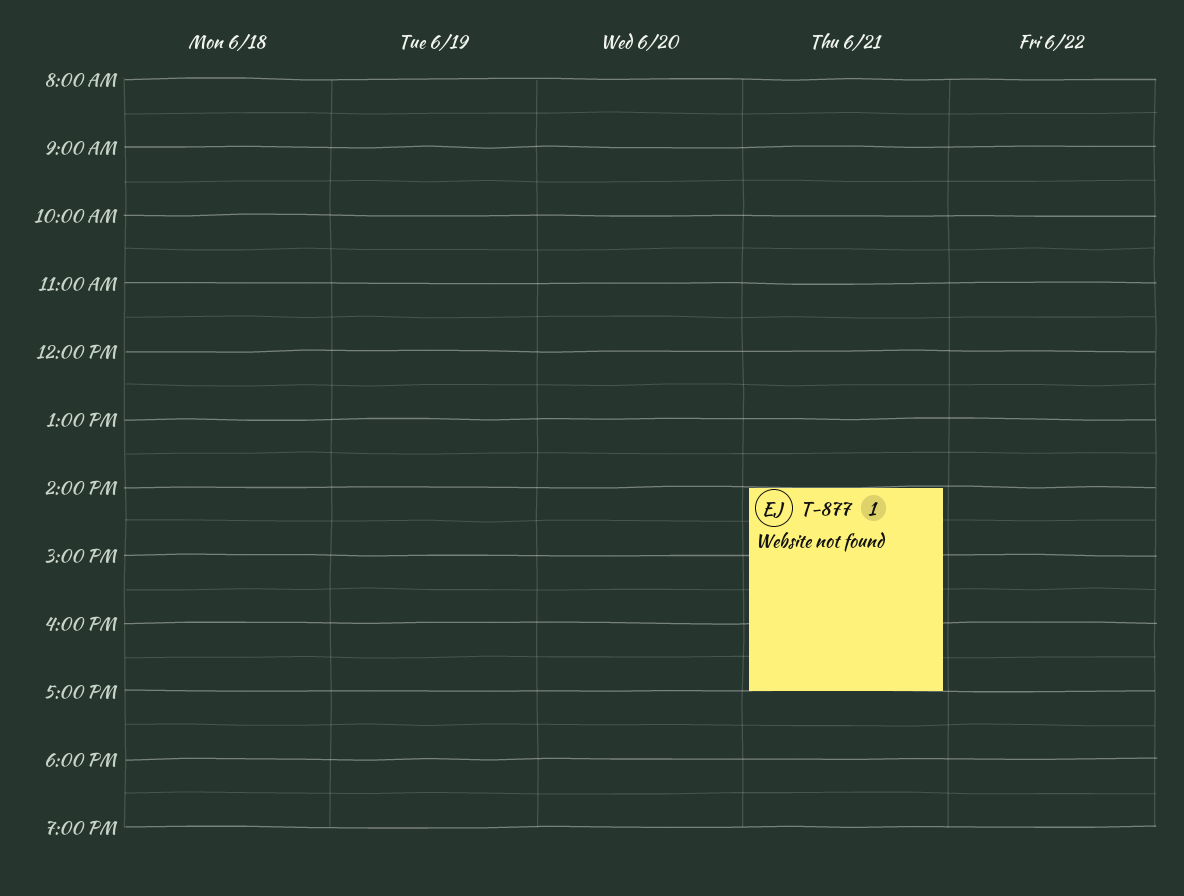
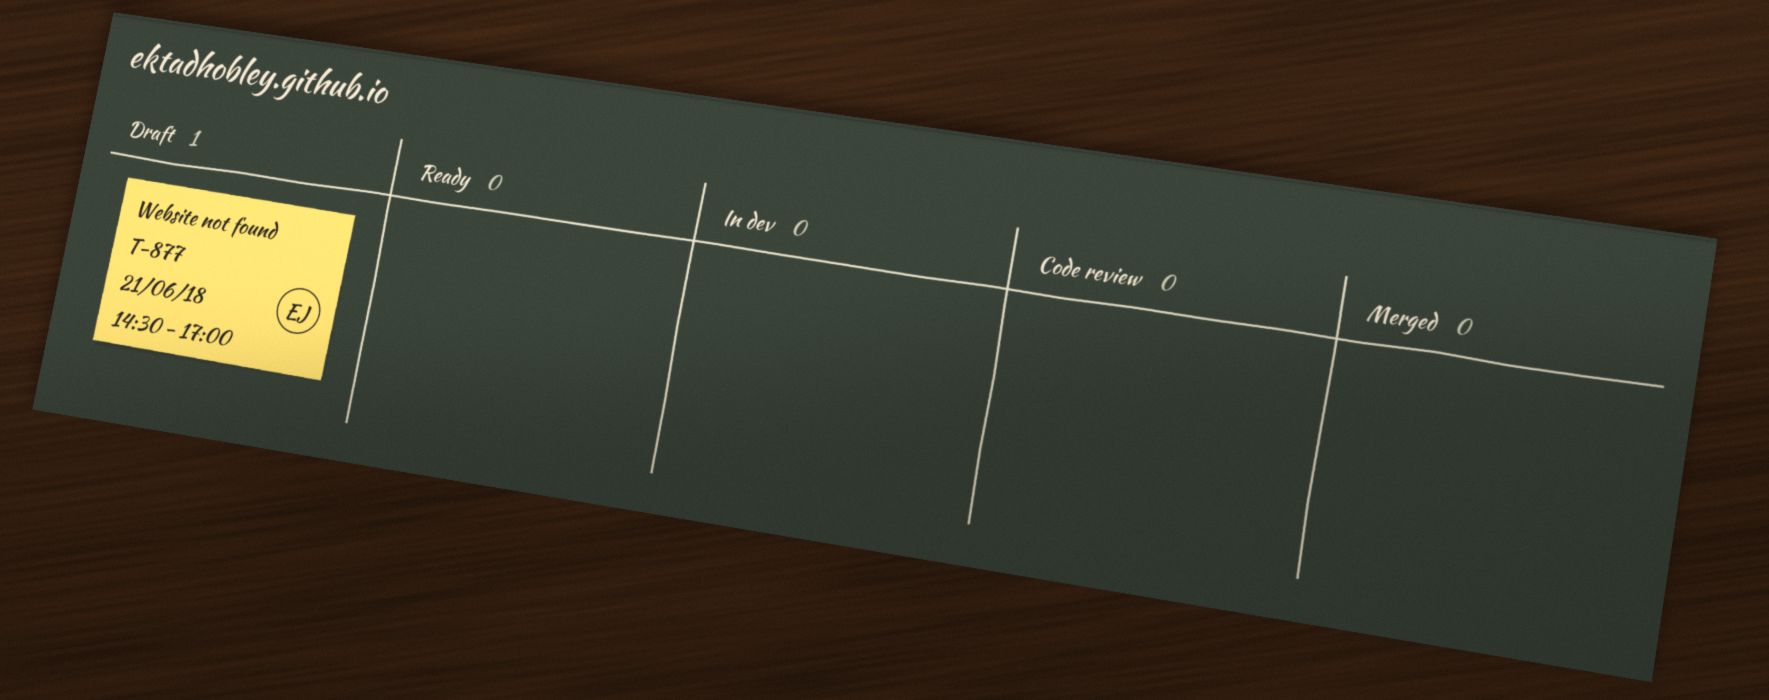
T-877, begins: 14:00 -> 14:30

